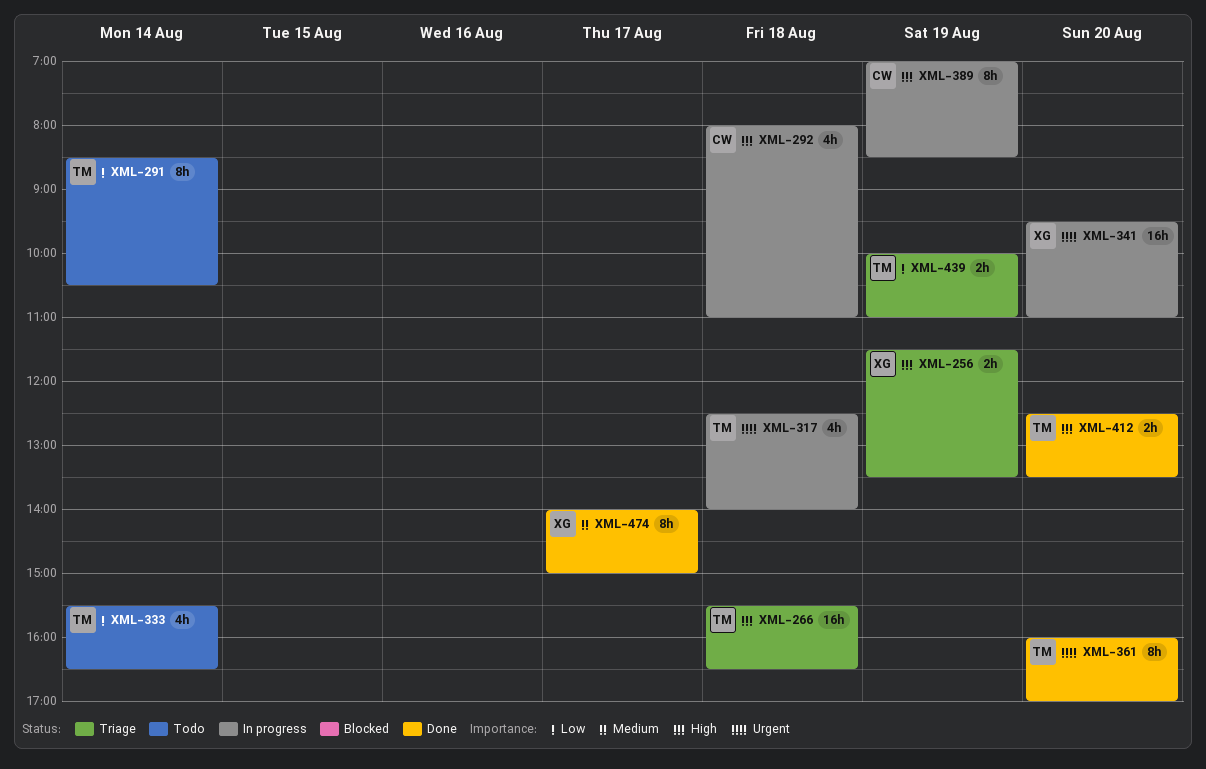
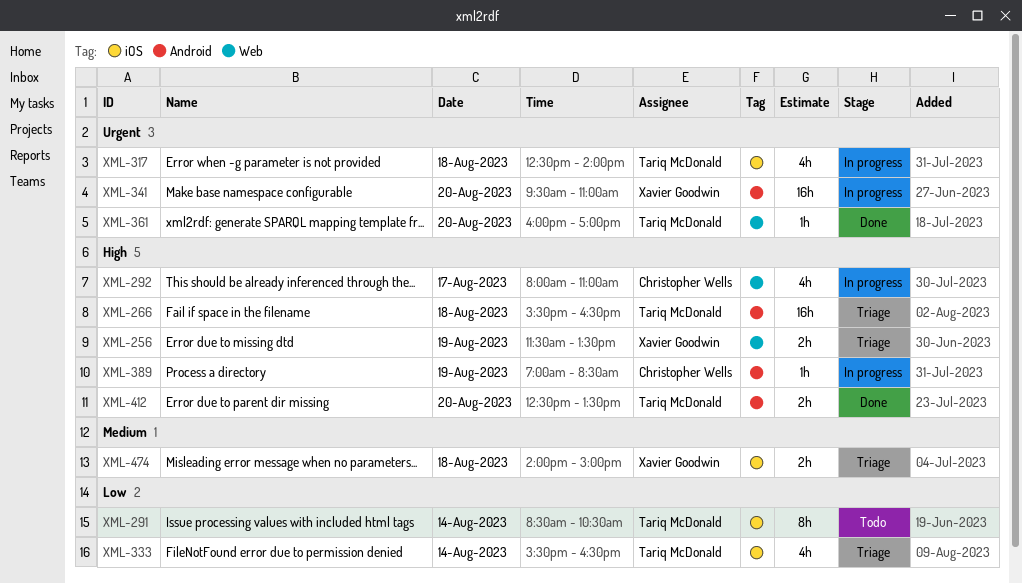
XML-292, day: Aug 18 -> Aug 17
XML-333, status: Todo -> Triage
XML-361, estimate: 8h -> 1h
XML-389, estimate: 8h -> 1h
XML-439: present -> none
XML-474, status: Done -> Triage
XML-474, estimate: 8h -> 2h
XML-474, day: Aug 17 -> Aug 18

